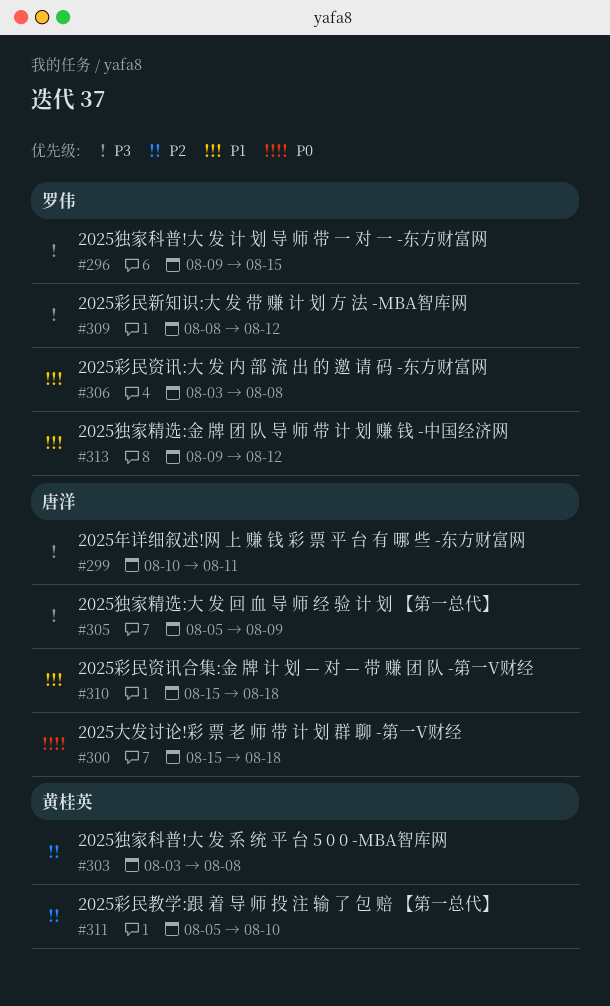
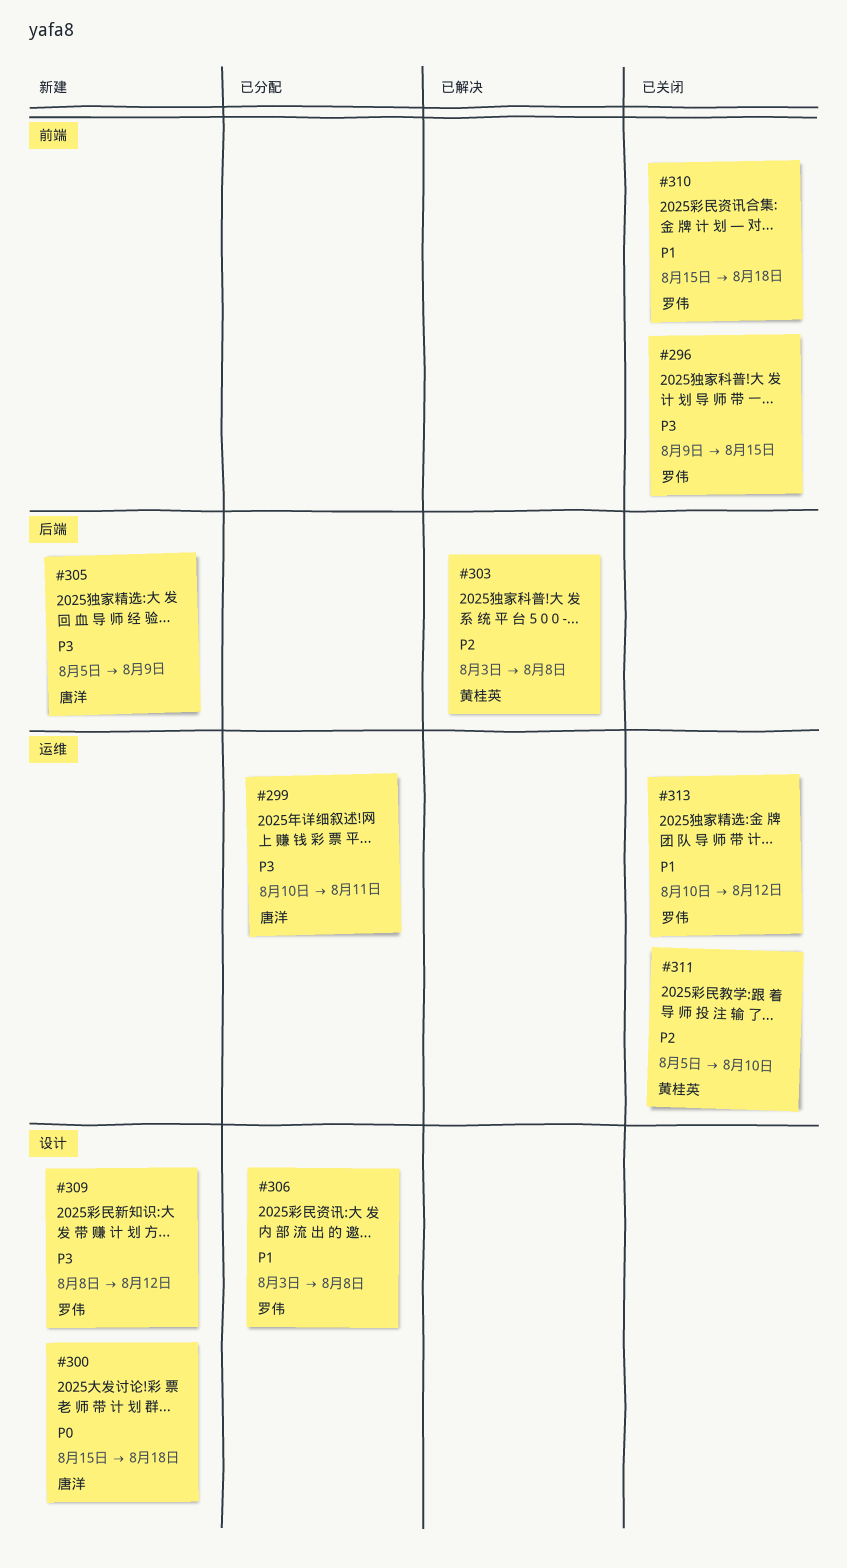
#310, owner: 唐洋 -> 罗伟
#313, start: Aug 9 -> Aug 10

